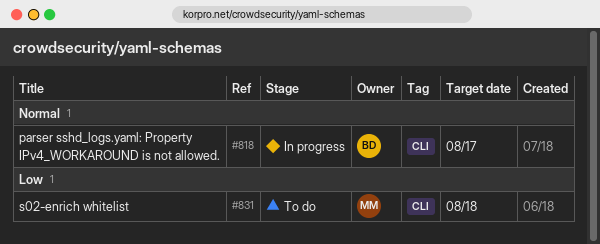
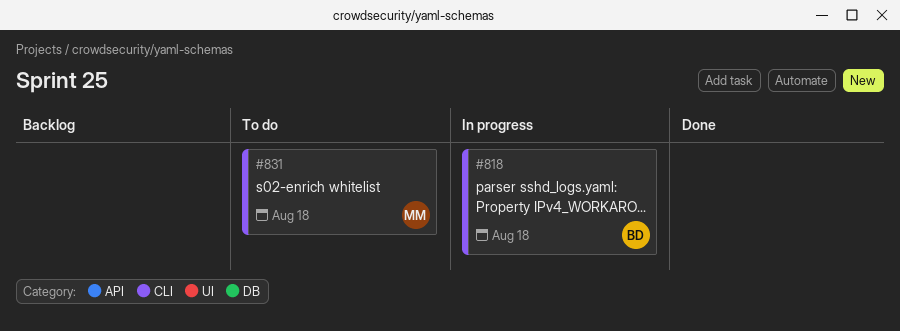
#818, due: Aug 17 -> Aug 18

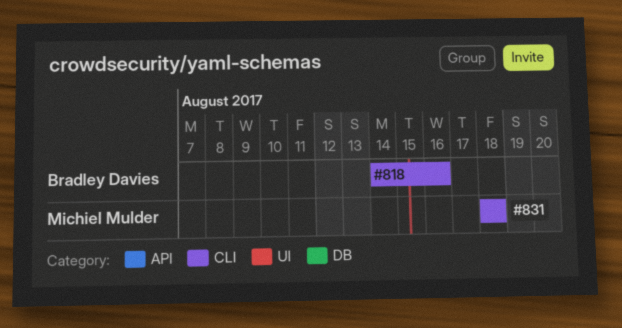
#818, due: Aug 18 -> Aug 16

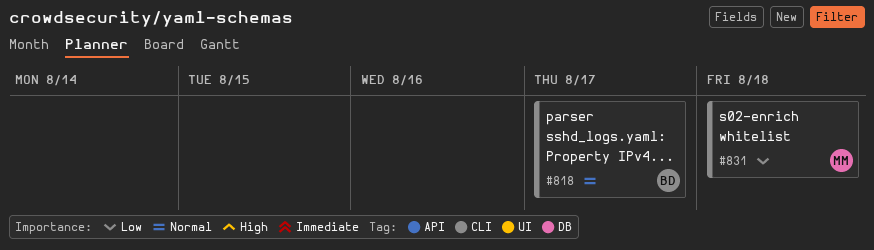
#818, due: Aug 16 -> Aug 17

